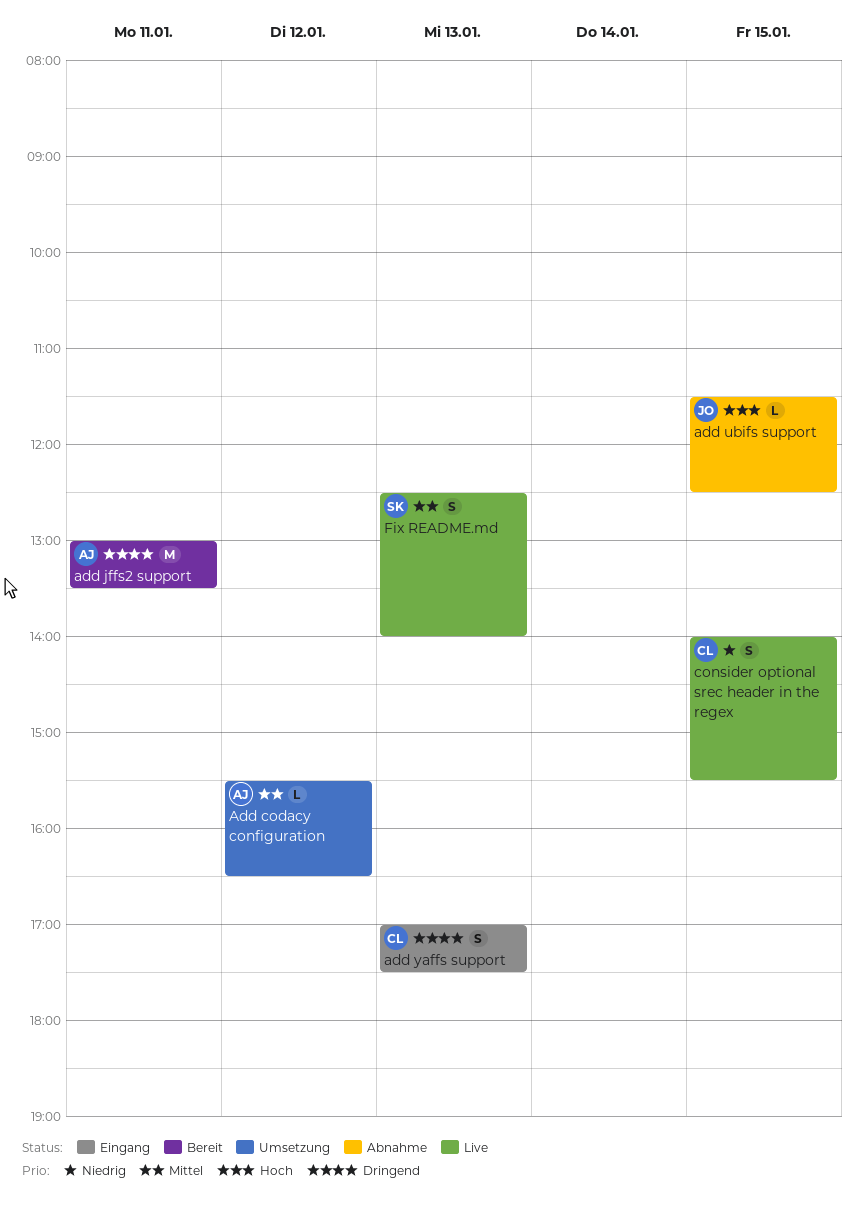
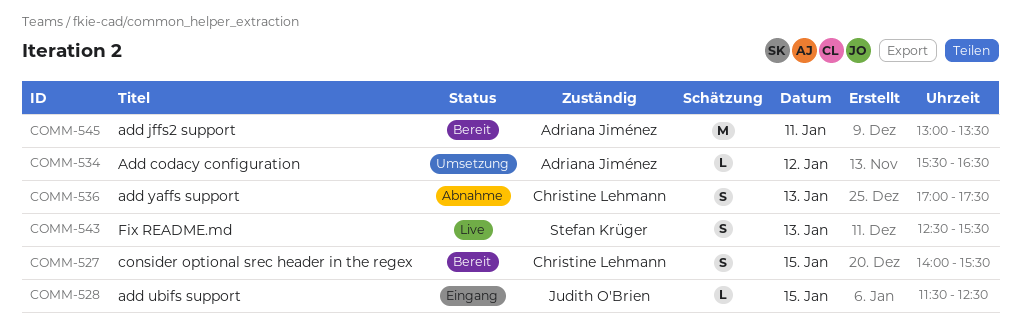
add ubifs support, status: Abnahme -> Eingang
add yaffs support, status: Eingang -> Abnahme
consider optional srec header in the regex, status: Live -> Bereit
Fix README.md, ends: 14:00 -> 15:30

